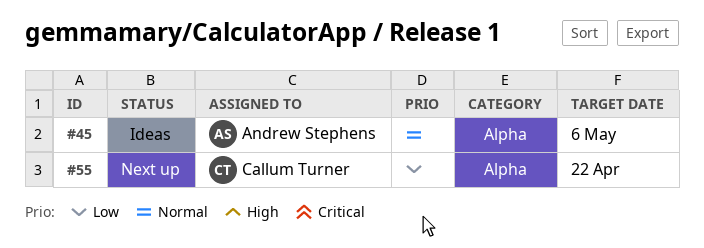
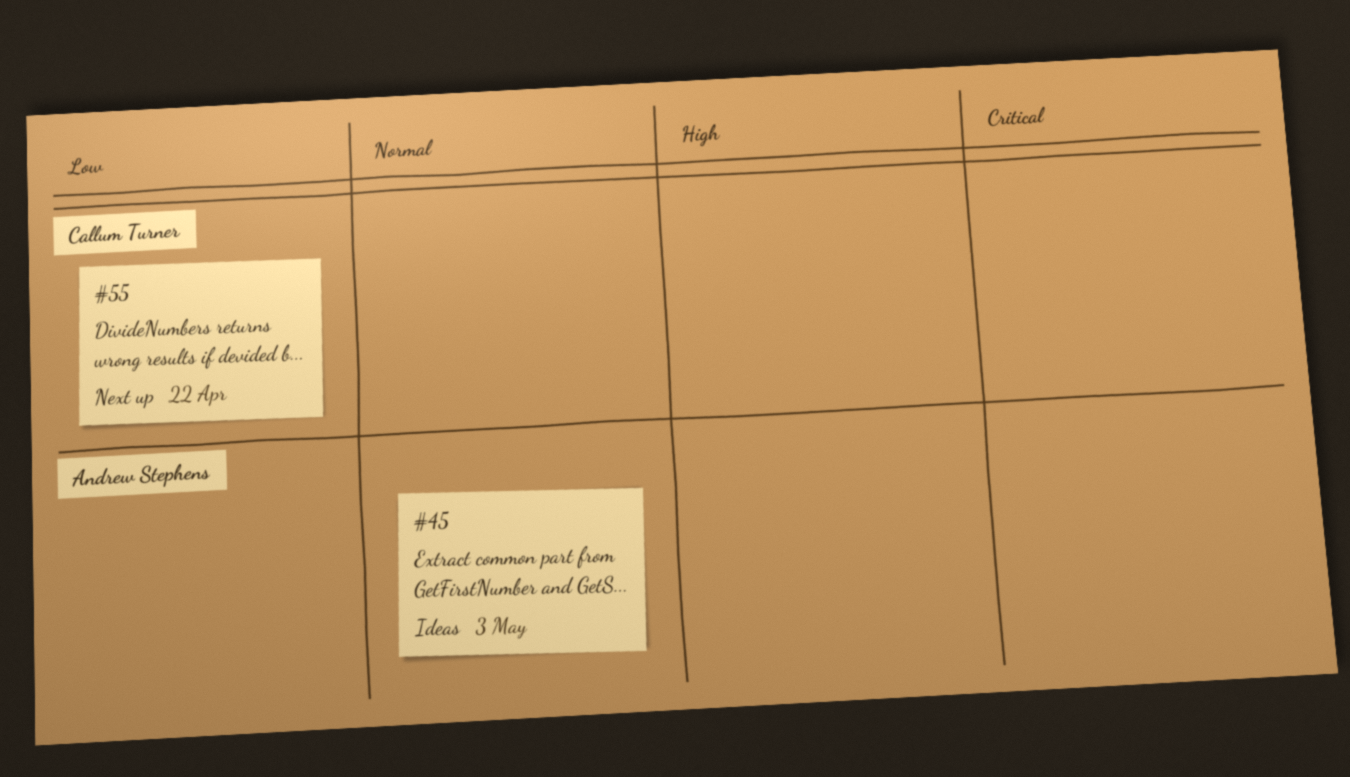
#45, due: May 6 -> May 3

